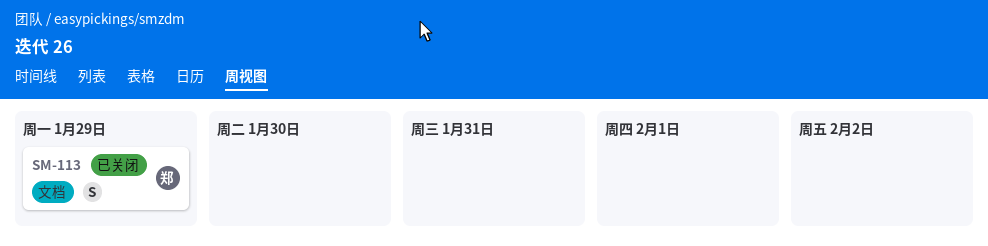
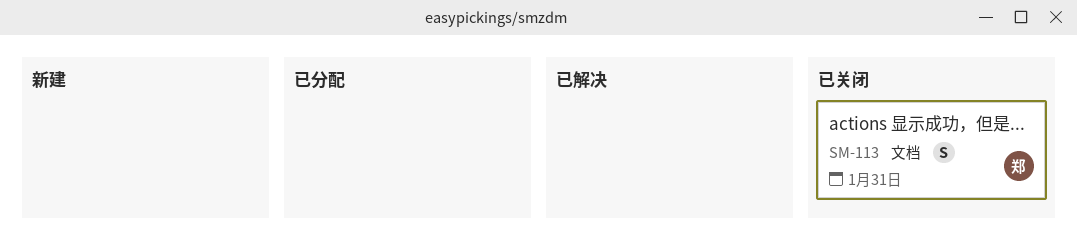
SM-113, due: Jan 29 -> Jan 31

